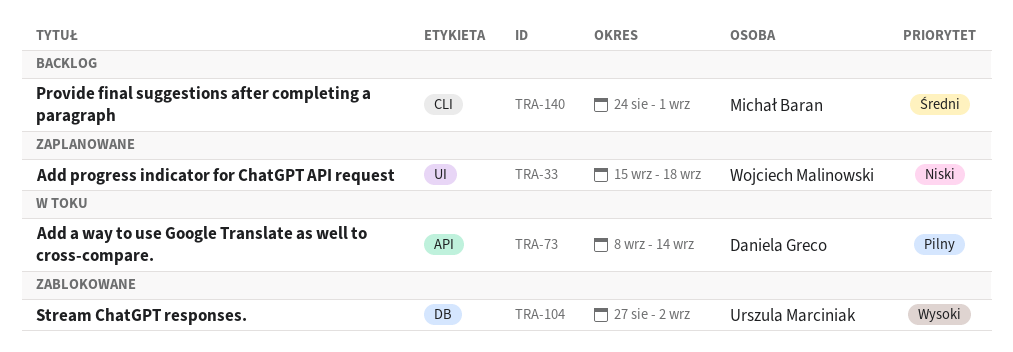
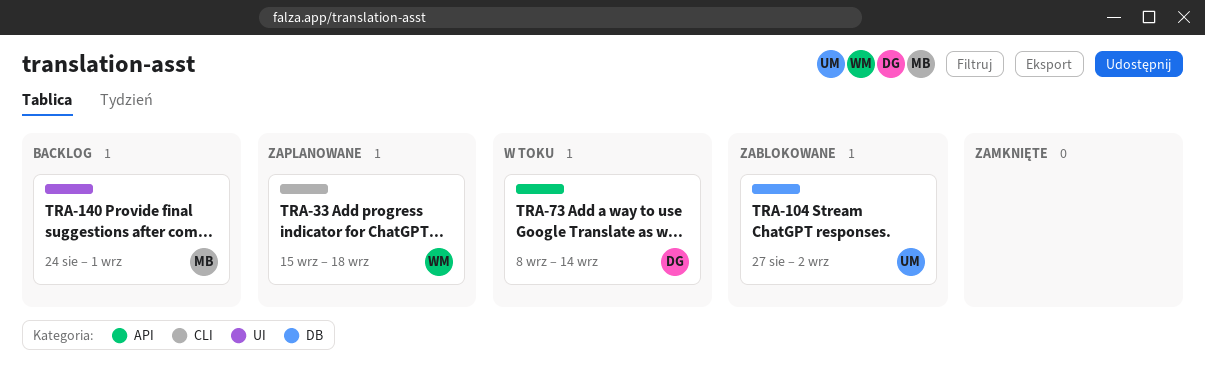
TRA-33, label: UI -> CLI
TRA-140, label: CLI -> UI

